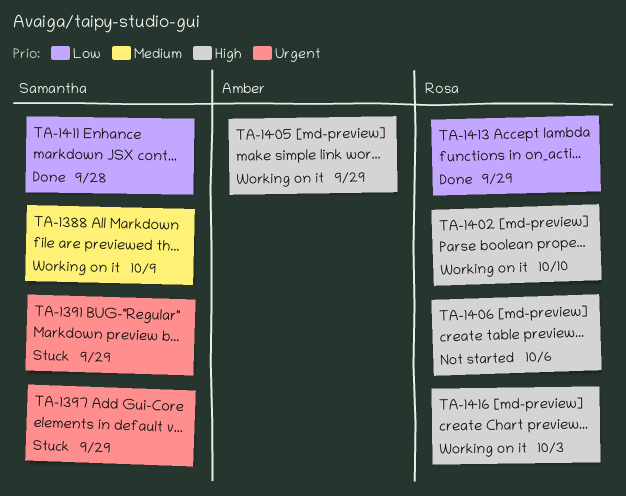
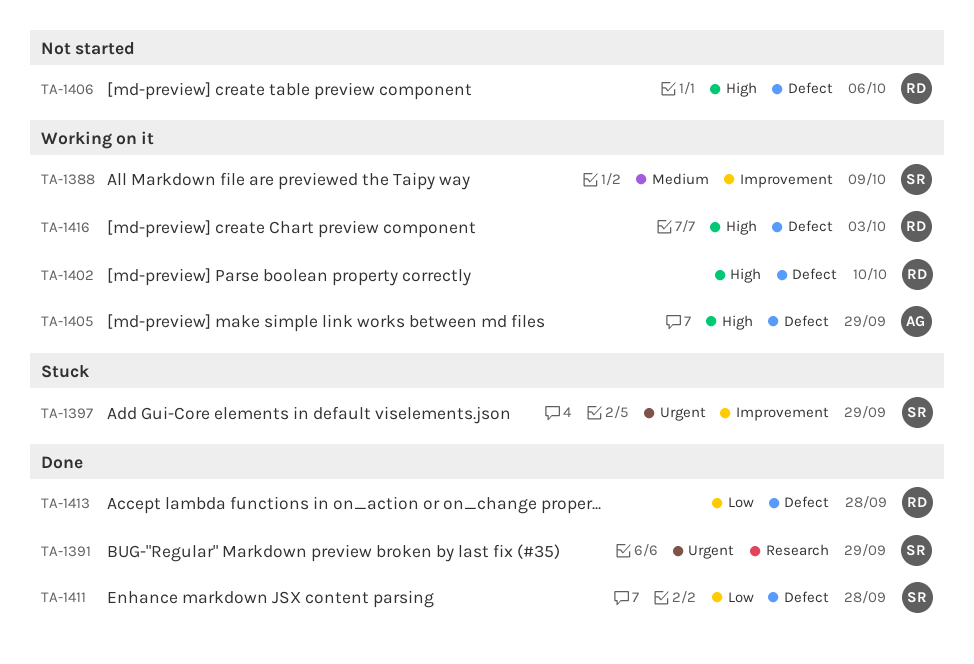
TA-1391, status: Stuck -> Done
TA-1413, due: Sep 29 -> Sep 28

